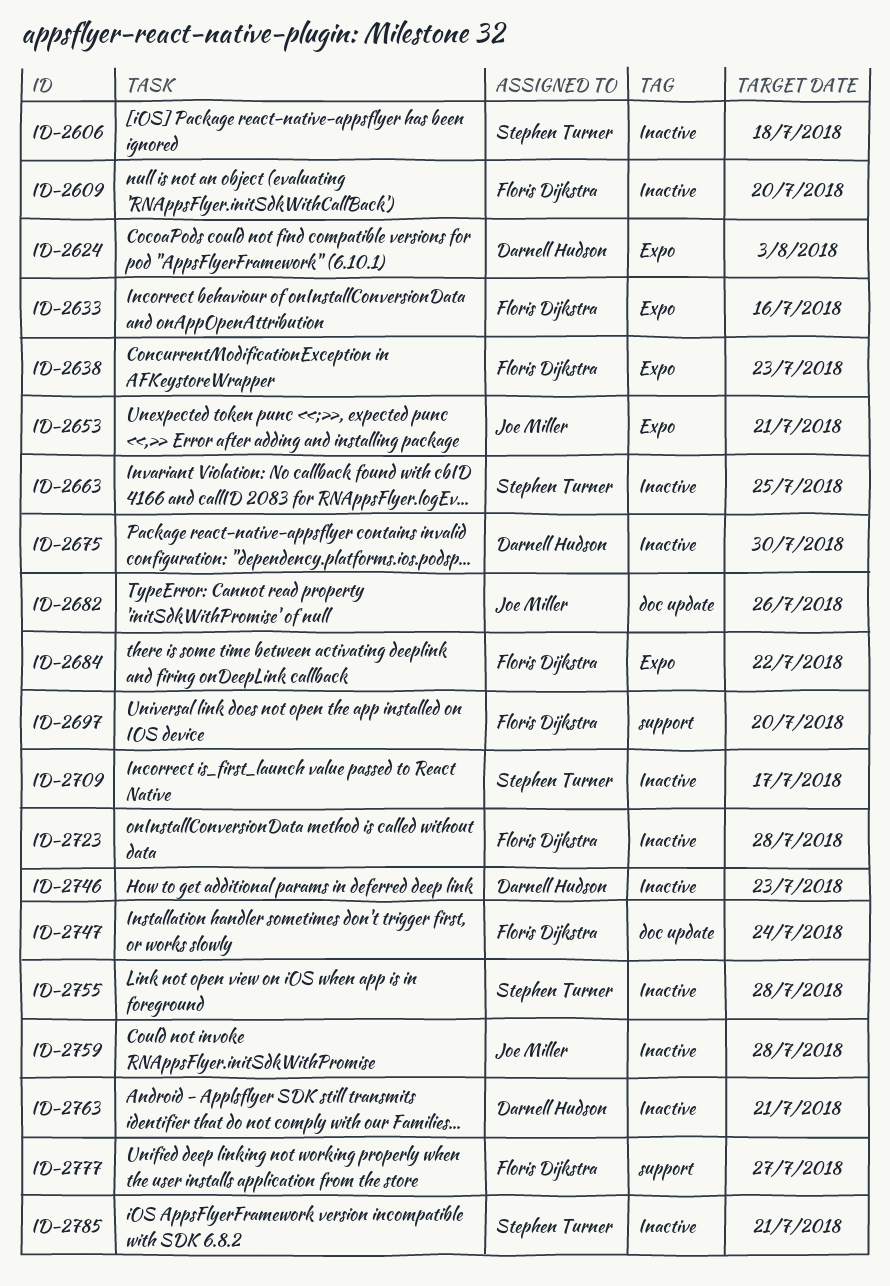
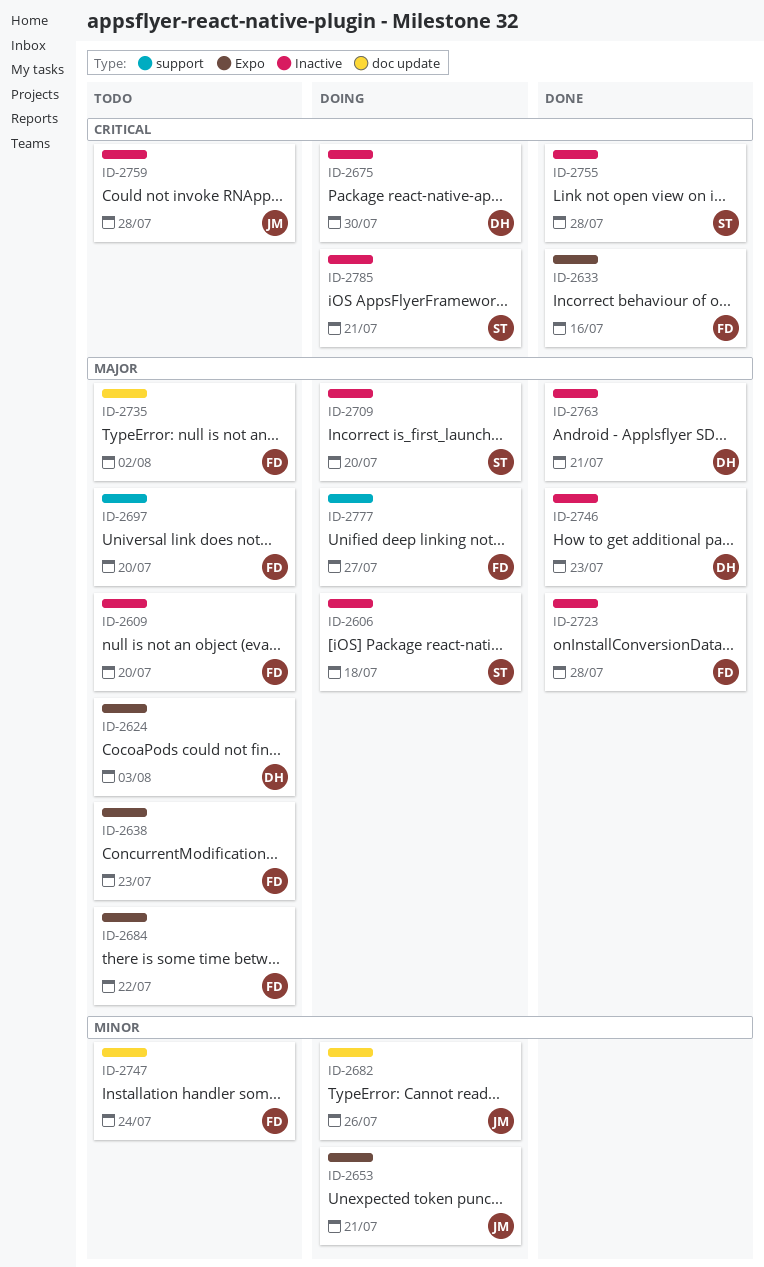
ID-2663: present -> none
ID-2709, due: Jul 17 -> Jul 20
ID-2735: none -> present

